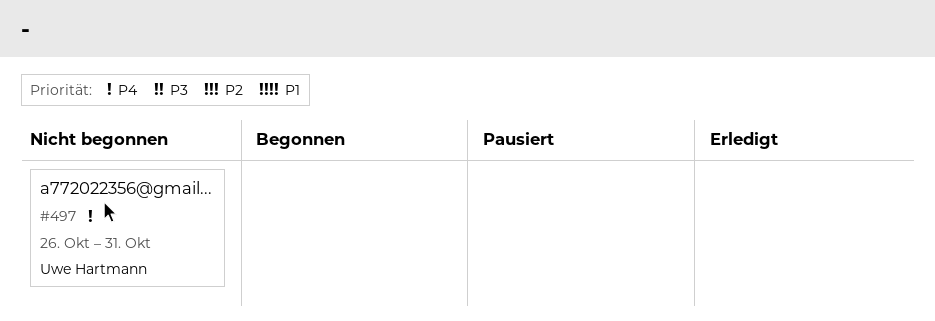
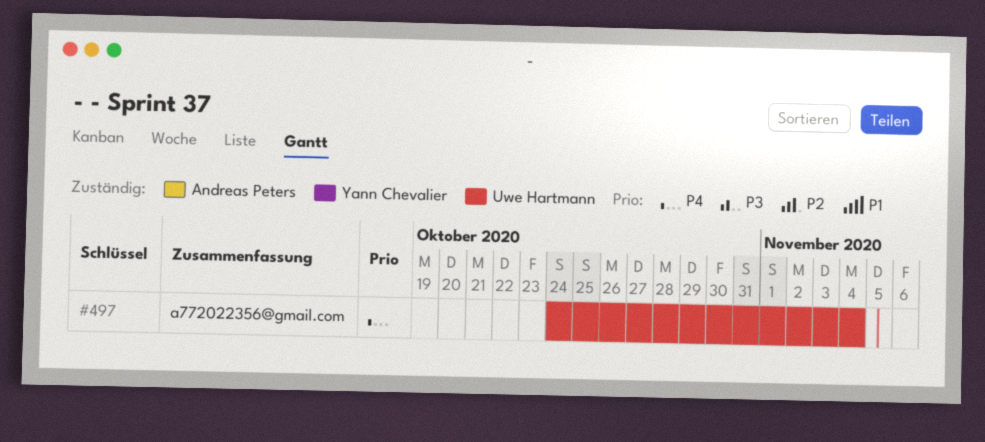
#497, start: Oct 26 -> Oct 24
#497, due: Oct 31 -> Nov 4

